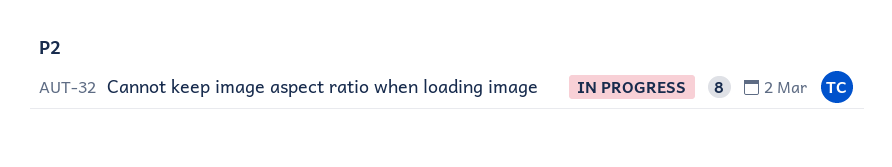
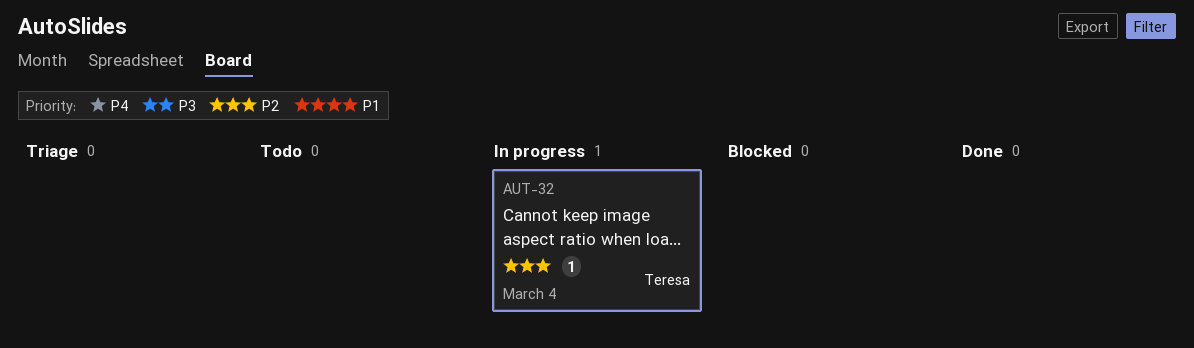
AUT-32, estimate: 8 -> 1
AUT-32, due: Mar 2 -> Mar 4

